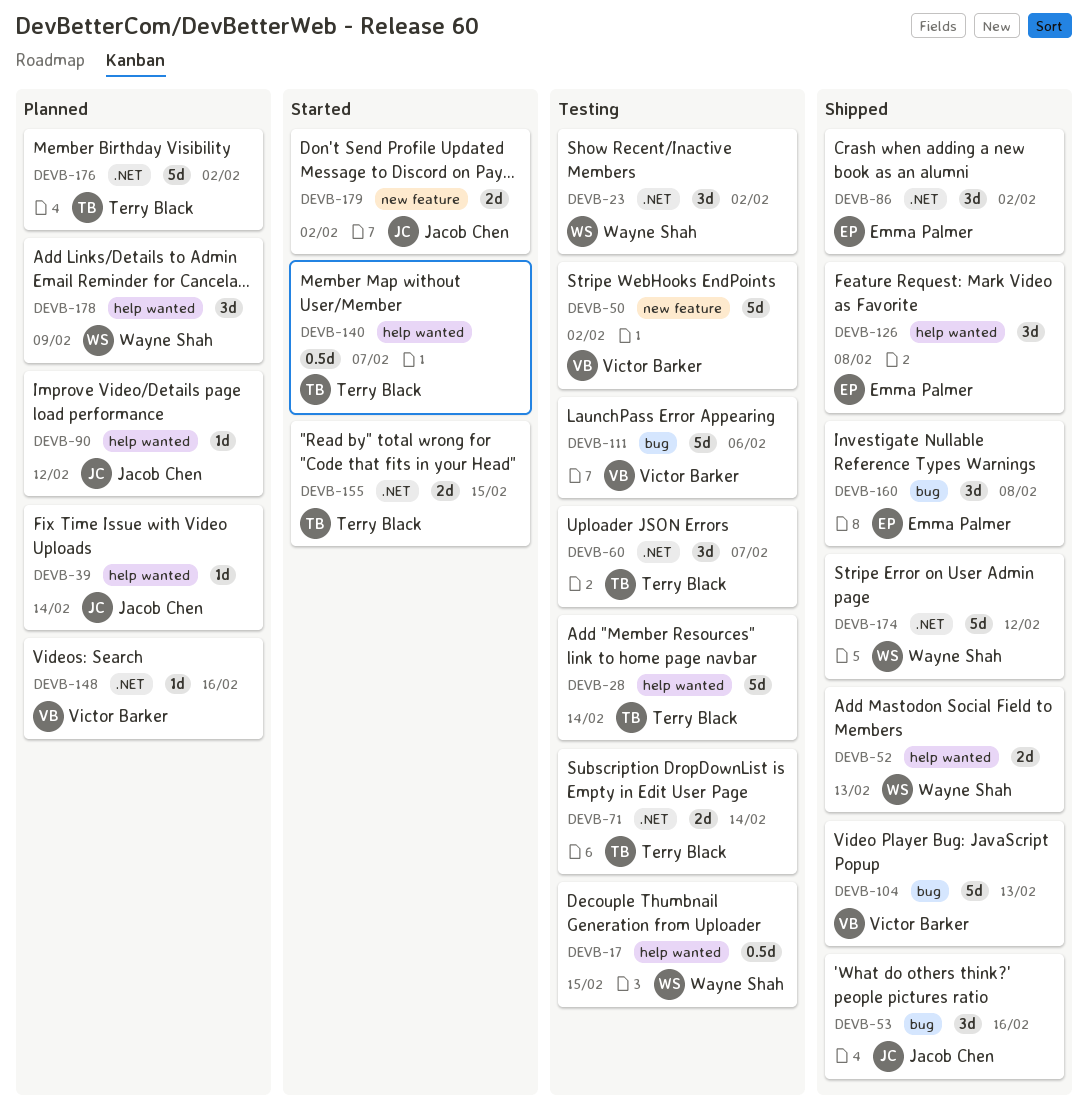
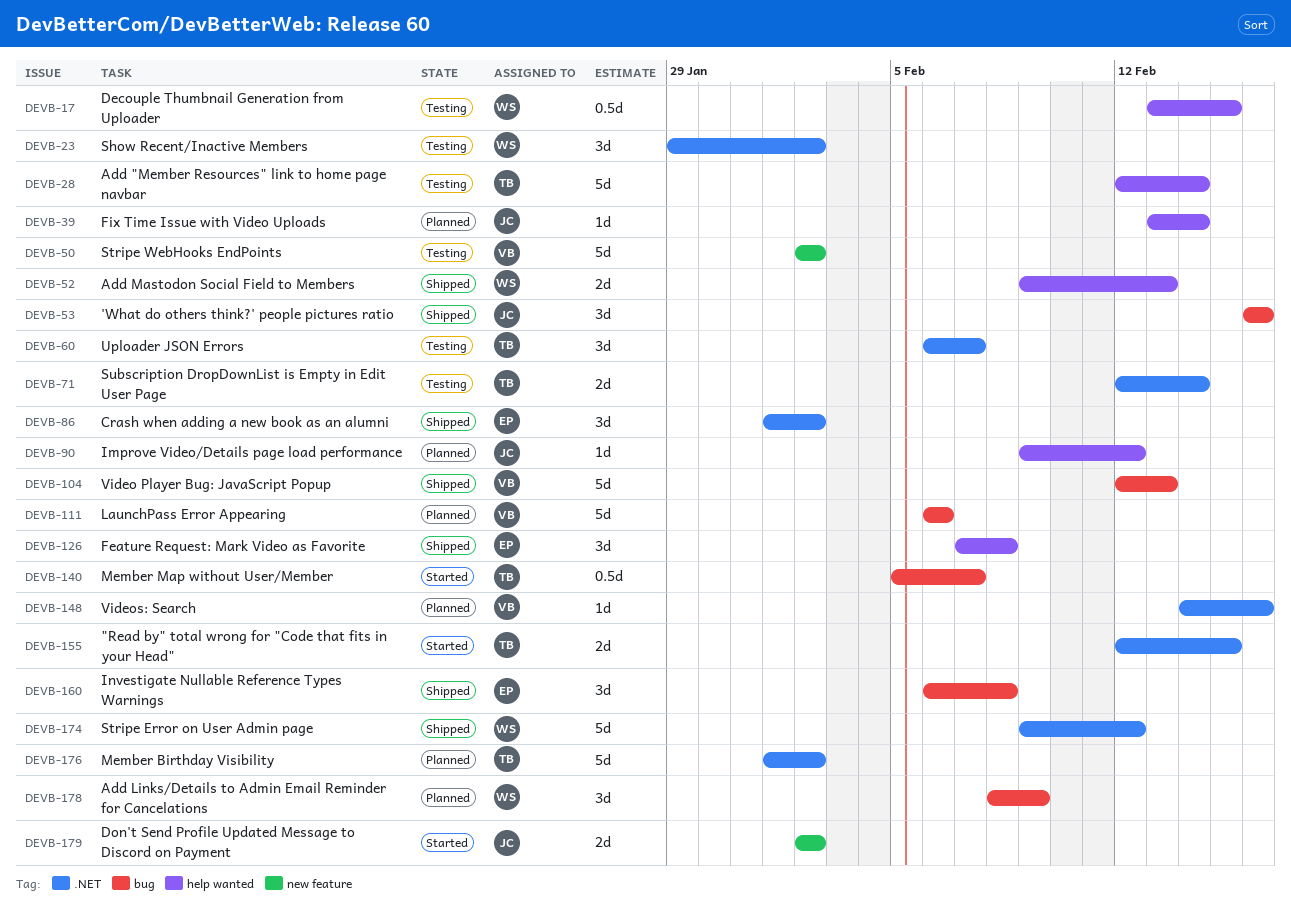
DEVB-111, status: Testing -> Planned
DEVB-140, label: help wanted -> bug
DEVB-178, label: help wanted -> bug

